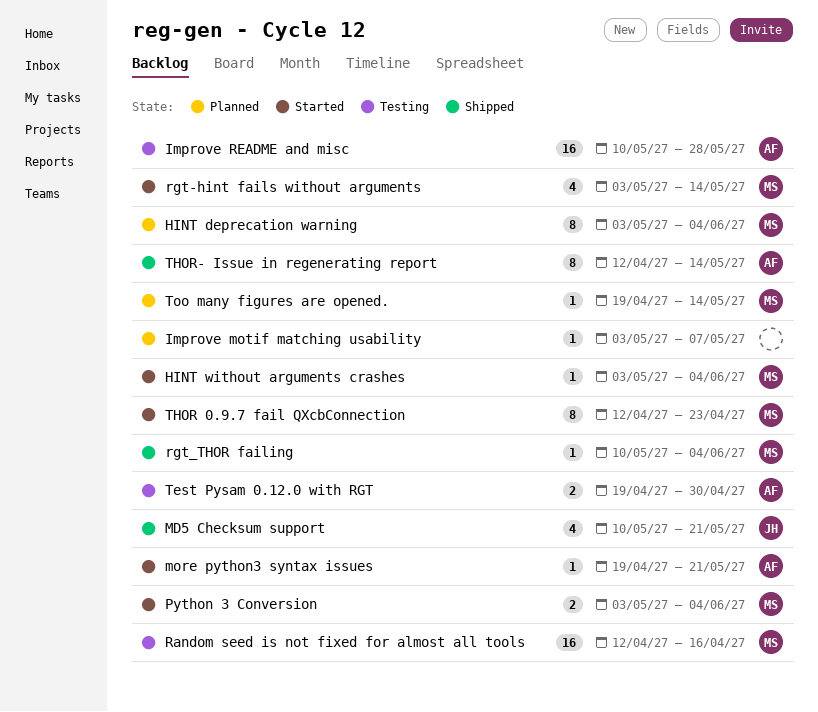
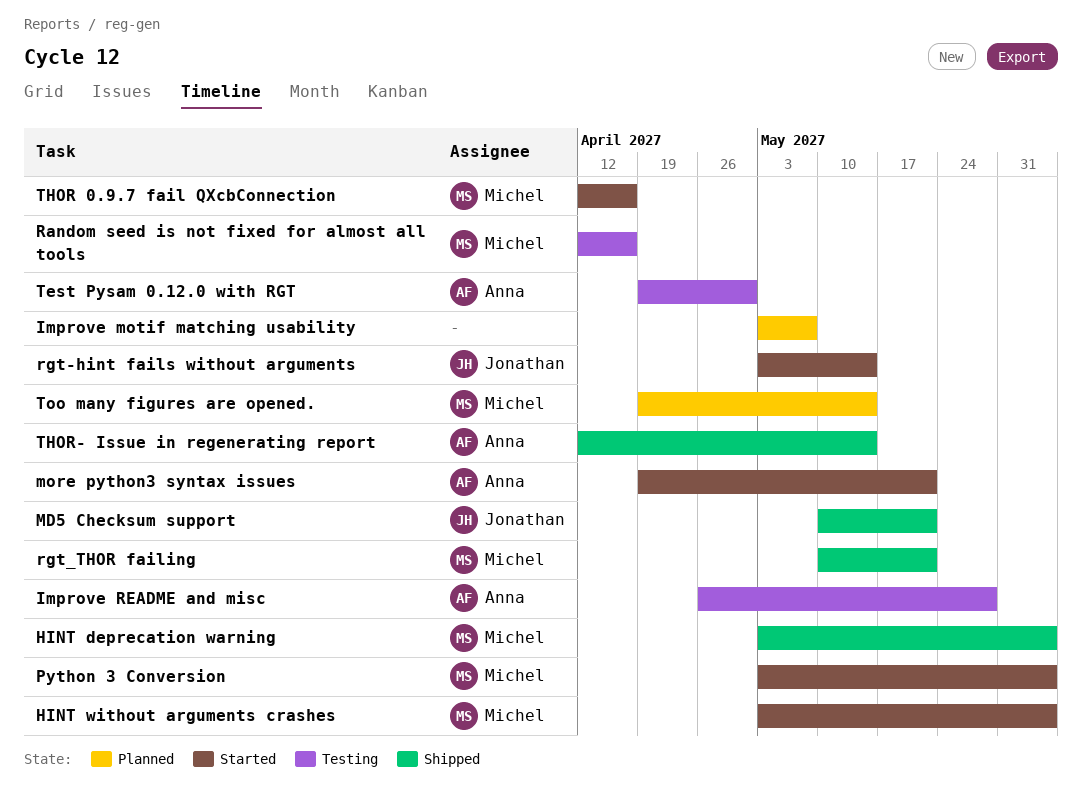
HINT deprecation warning, status: Planned -> Shipped
Improve README and misc, start: May 10 -> Apr 26
rgt-hint fails without arguments, owner: Michel -> Jonathan
rgt_THOR failing, due: Jun 4 -> May 21
THOR 0.9.7 fail QXcbConnection, due: Apr 23 -> Apr 16

